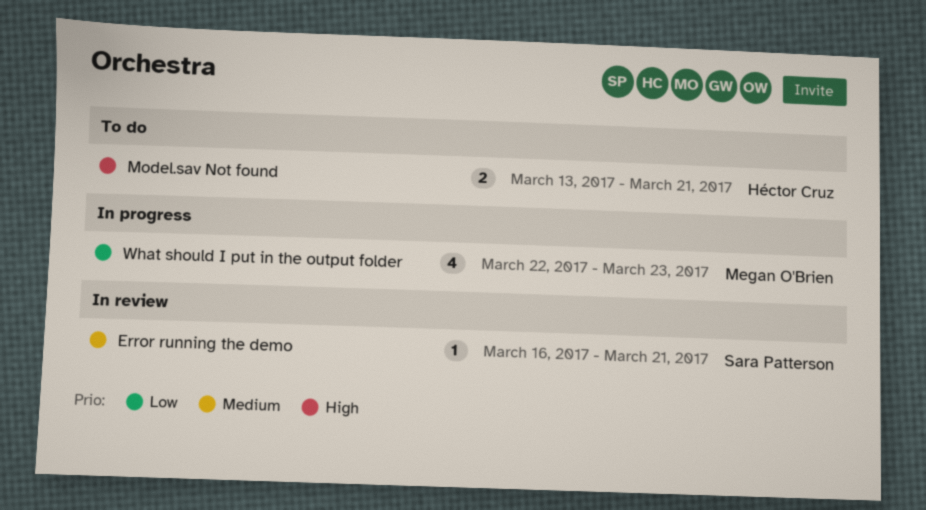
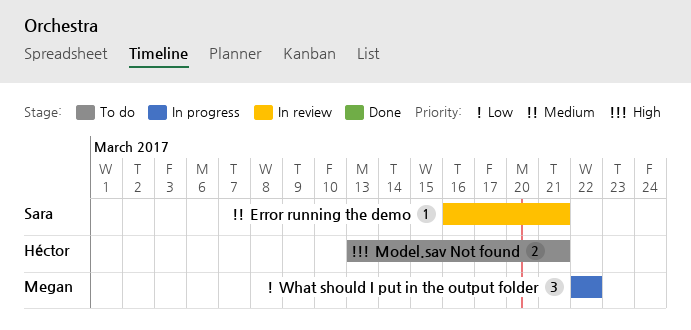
What should I put in the output folder, estimate: 4 -> 3
What should I put in the output folder, due: Mar 23 -> Mar 22

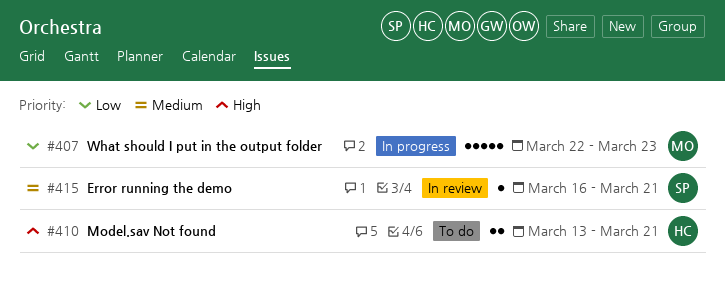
What should I put in the output folder, estimate: 3 -> 5
What should I put in the output folder, due: Mar 22 -> Mar 23

